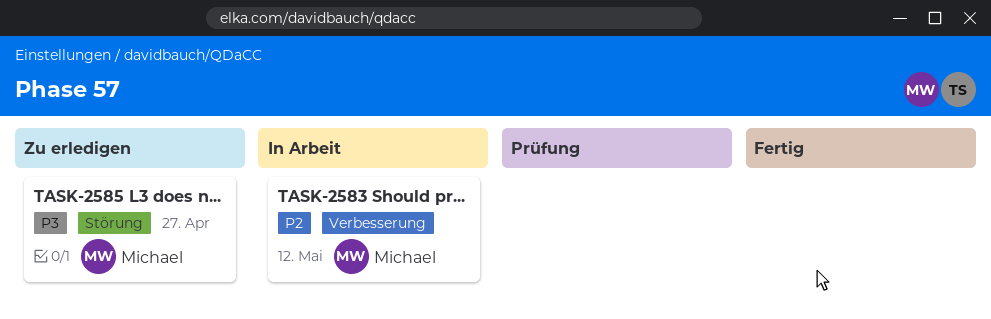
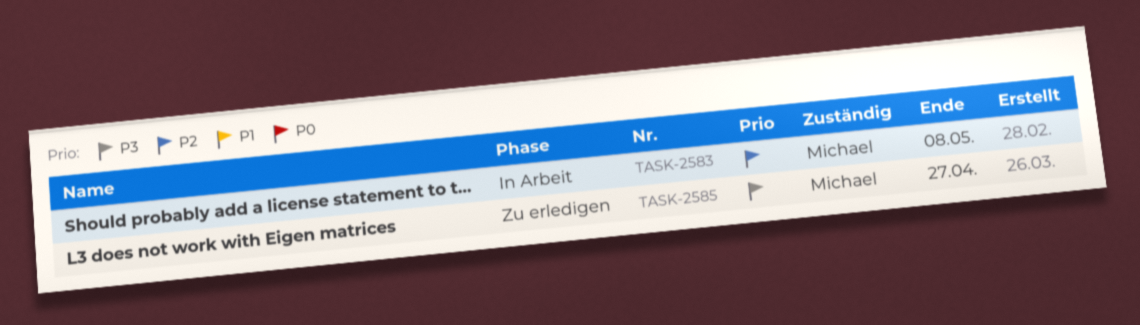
TASK-2583, due: May 12 -> May 8

